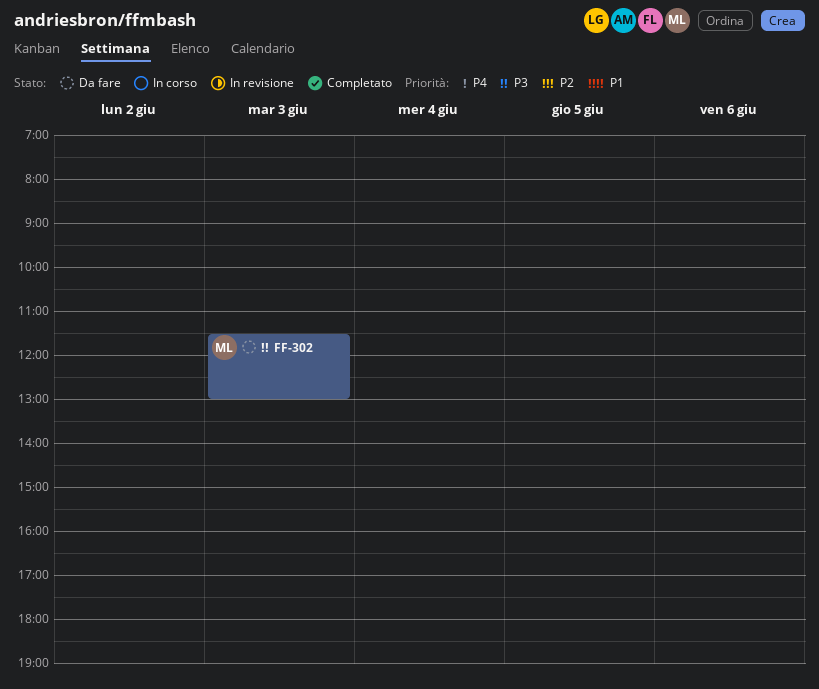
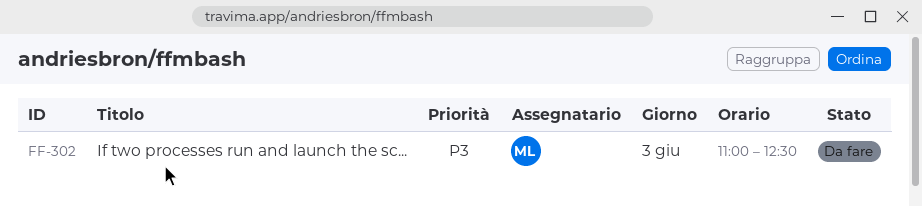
FF-302, begins: 11:30 -> 11:00
FF-302, ends: 13:00 -> 12:30

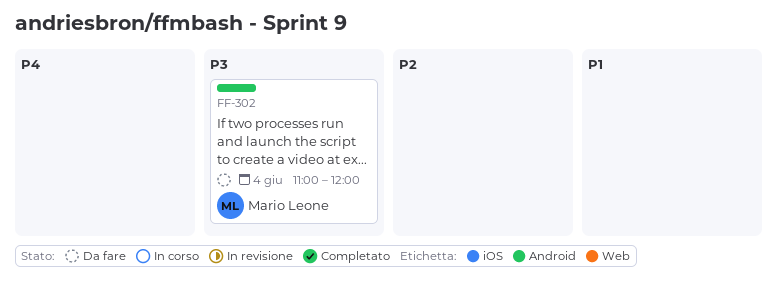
FF-302, day: Jun 3 -> Jun 4
FF-302, ends: 12:30 -> 12:00

